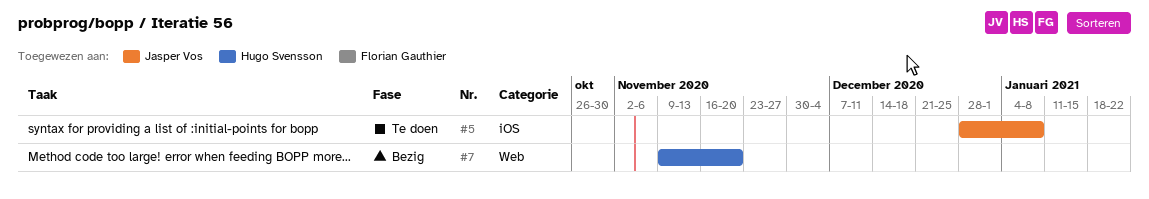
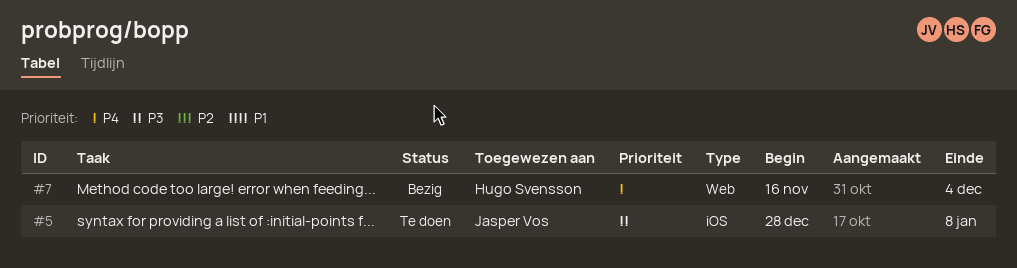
#7, start: Nov 9 -> Nov 16
#7, due: Nov 20 -> Dec 4

